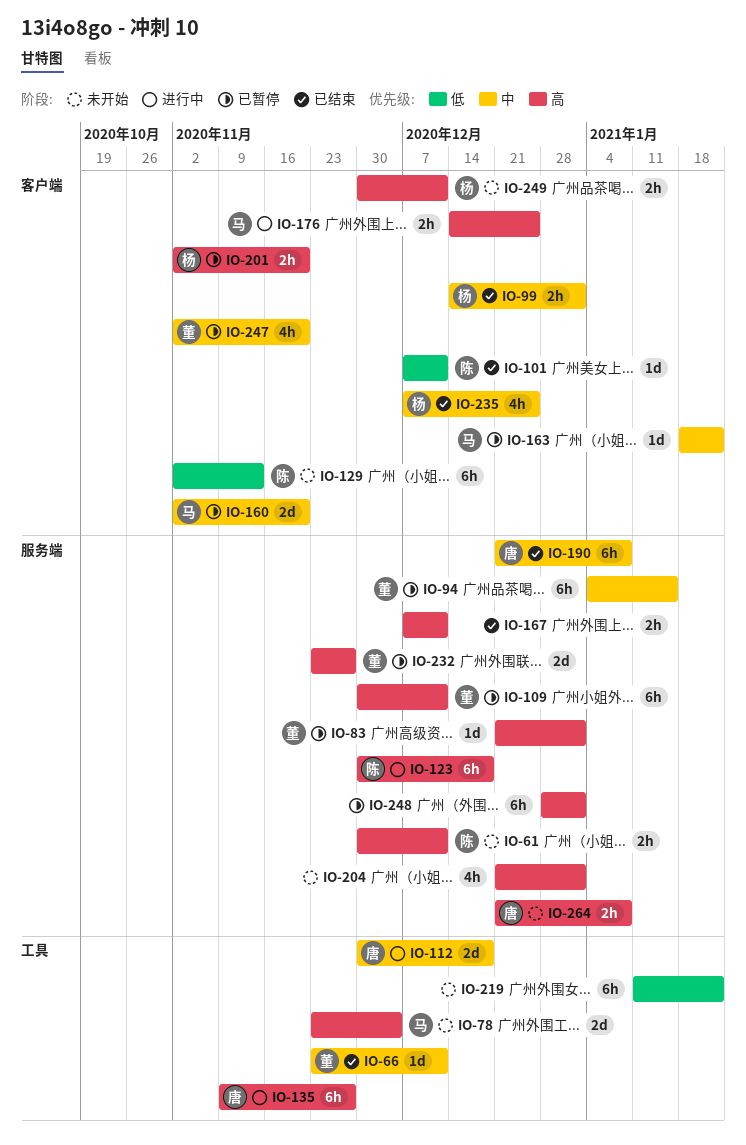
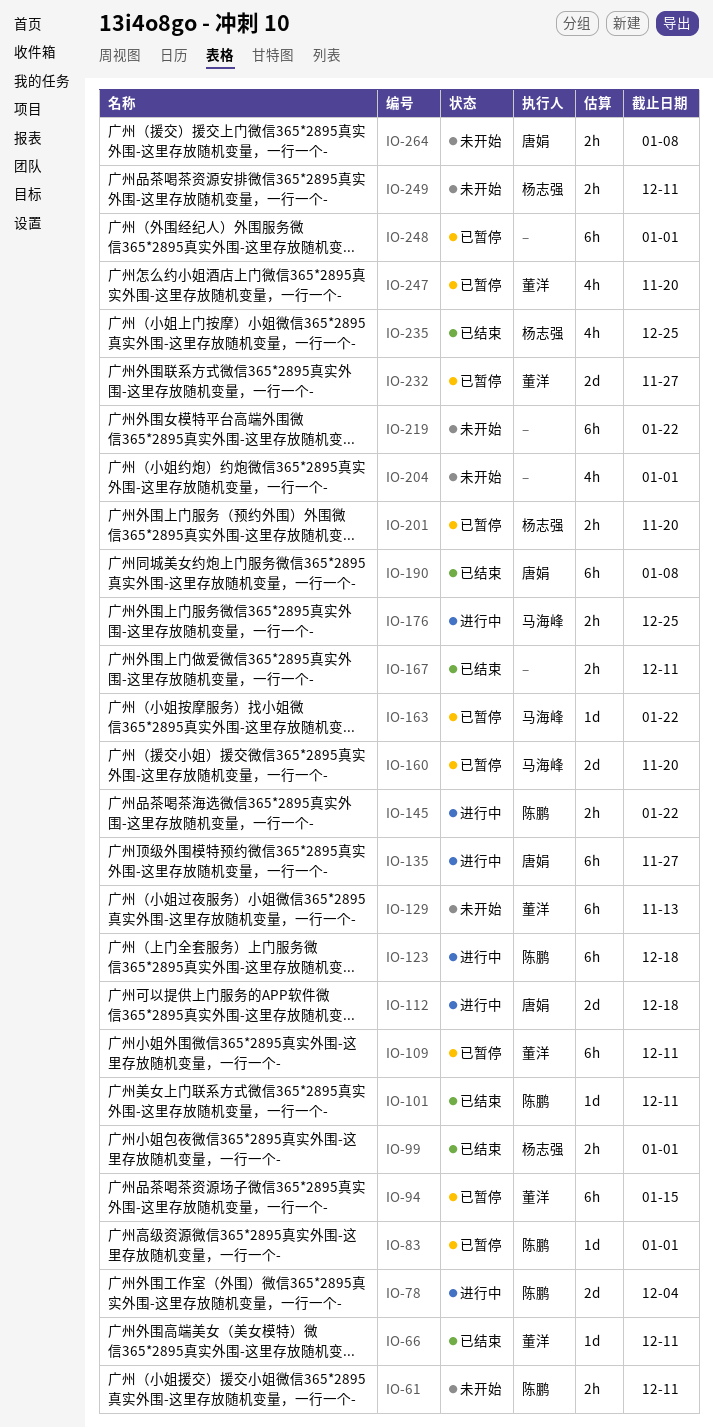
IO-78, status: 未开始 -> 进行中
IO-78, owner: 马海峰 -> 陈鹏
IO-83, owner: 董洋 -> 陈鹏
IO-129, owner: 陈鹏 -> 董洋
IO-145: none -> present

